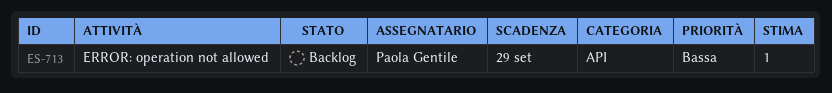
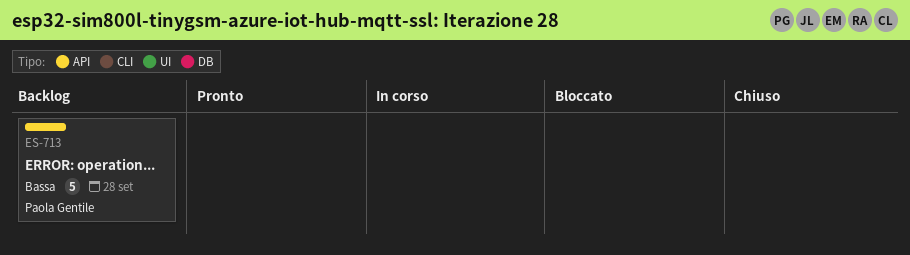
ES-713, estimate: 1 -> 5
ES-713, due: Sep 29 -> Sep 28

